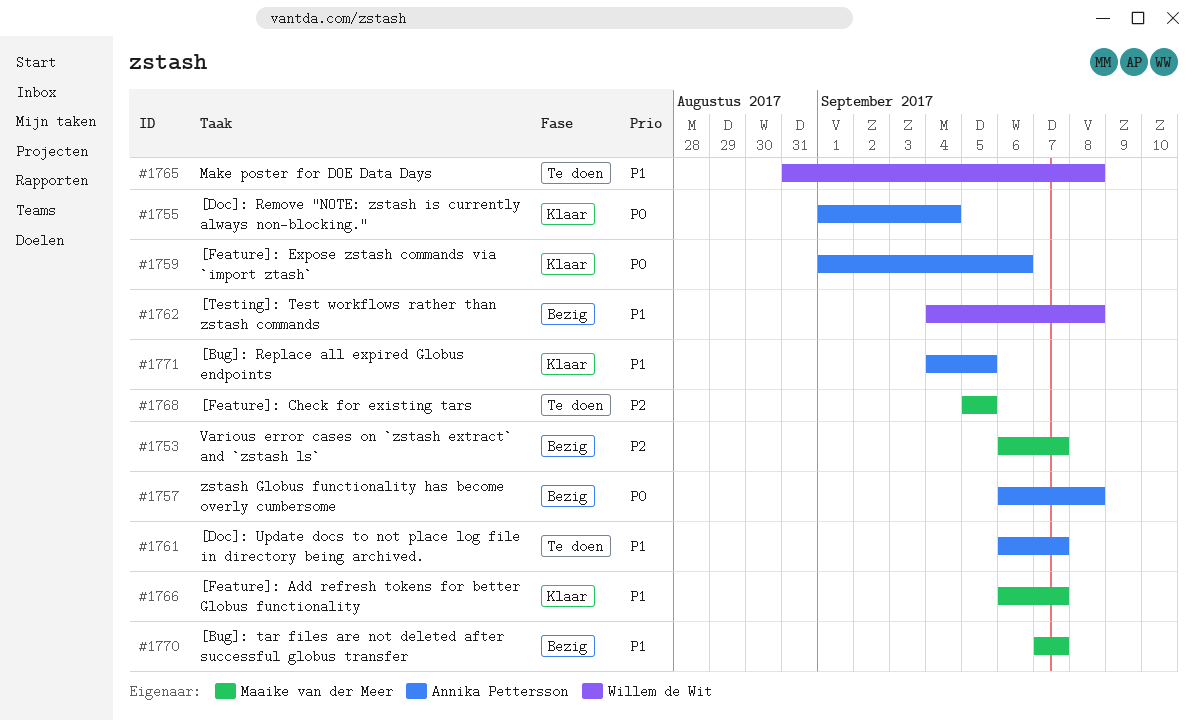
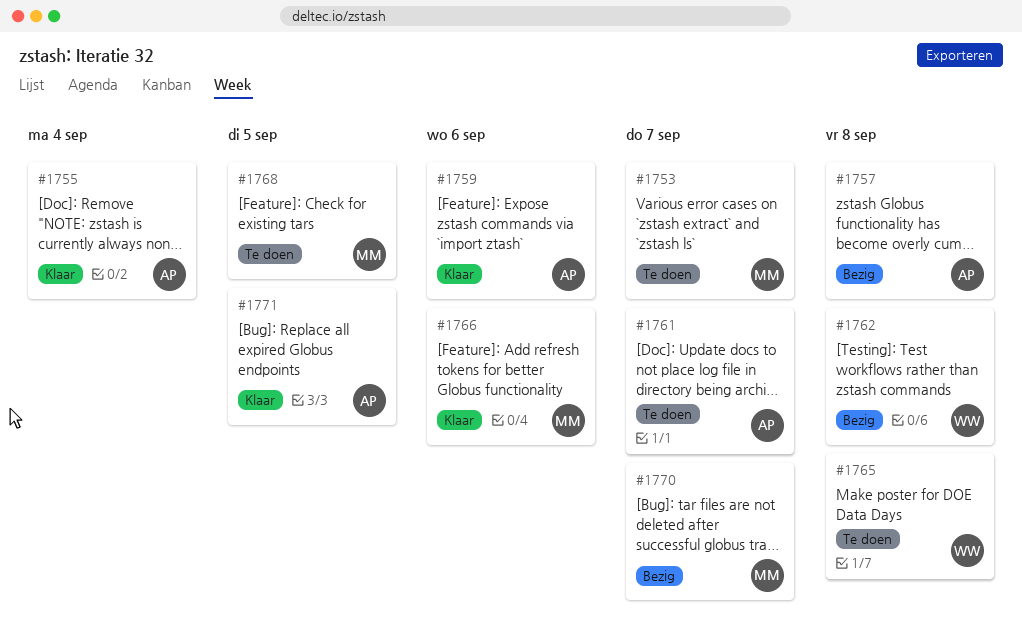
#1753, status: Bezig -> Te doen
#1766, due: Sep 7 -> Sep 6

